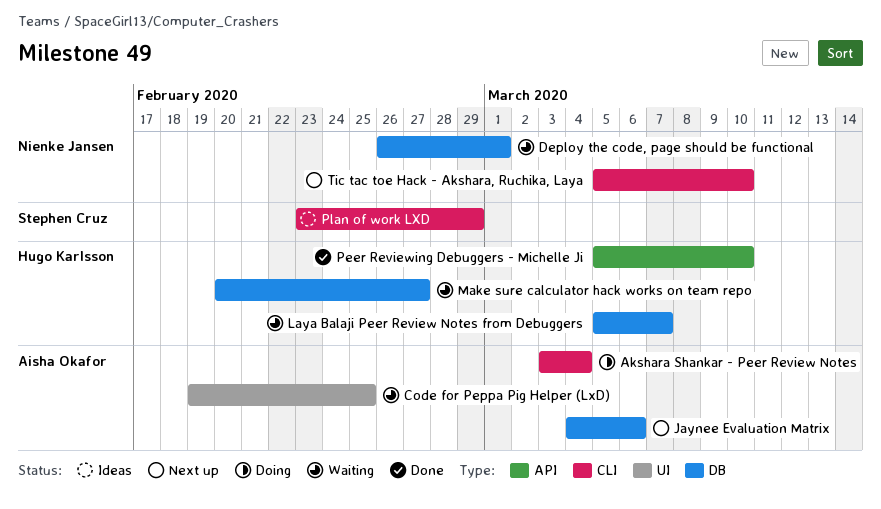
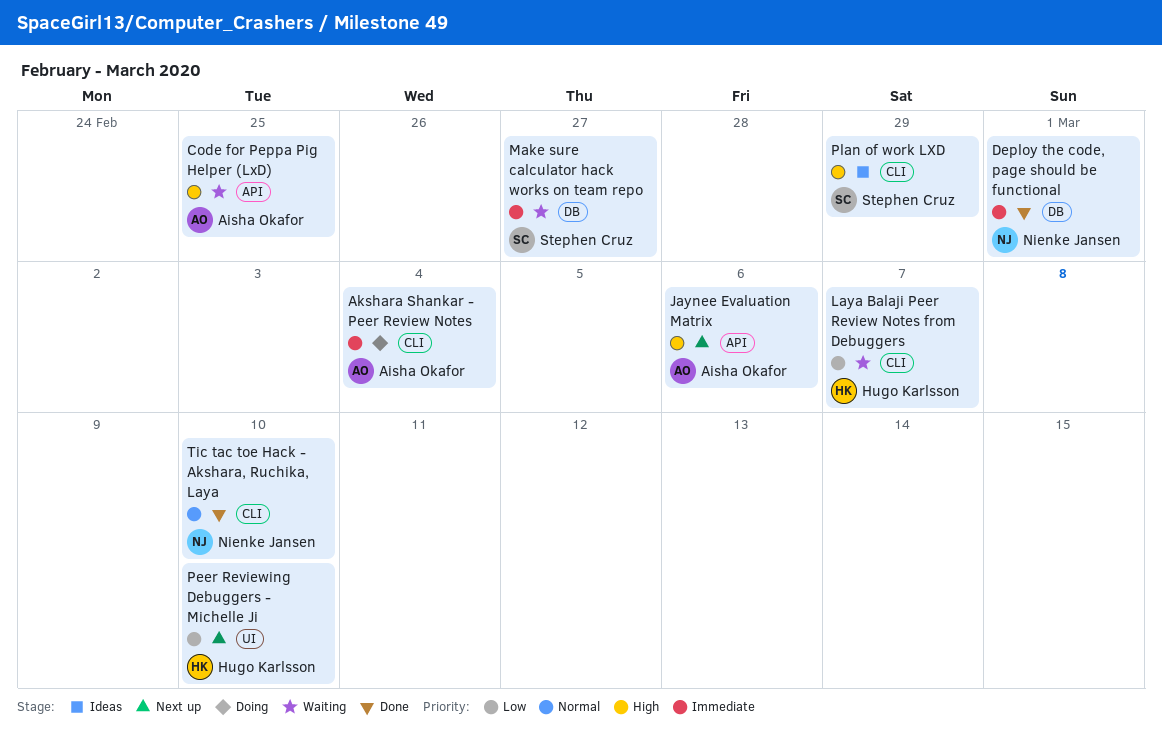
Code for Peppa Pig Helper (LxD), label: UI -> API
Deploy the code, page should be functional, status: Waiting -> Done
Jaynee Evaluation Matrix, label: DB -> API
Laya Balaji Peer Review Notes from Debuggers, label: DB -> CLI
Make sure calculator hack works on team repo, owner: Hugo Karlsson -> Stephen Cruz
Peer Reviewing Debuggers - Michelle Ji, status: Done -> Next up
Peer Reviewing Debuggers - Michelle Ji, label: API -> UI
Tic tac toe Hack - Akshara, Ruchika, Laya, status: Next up -> Done

